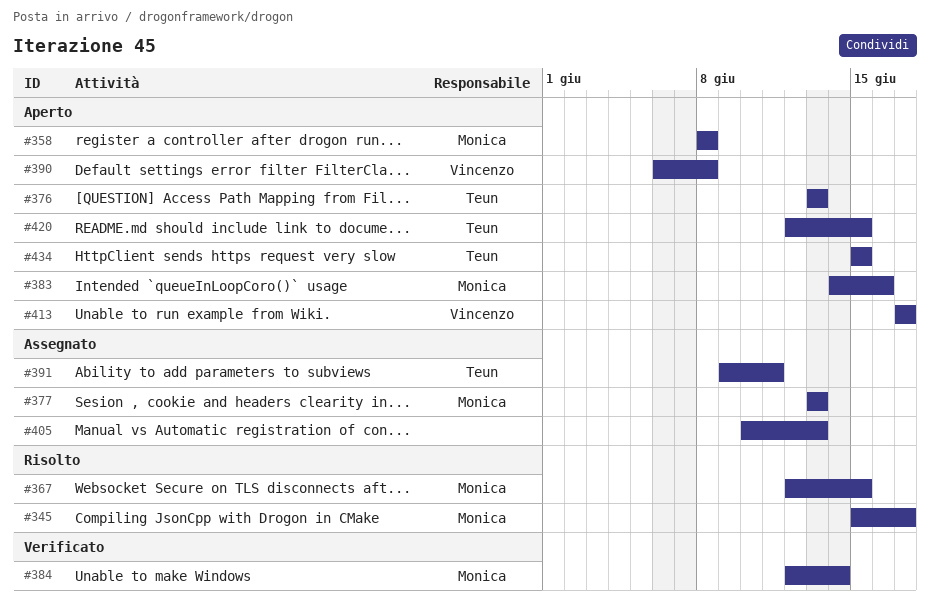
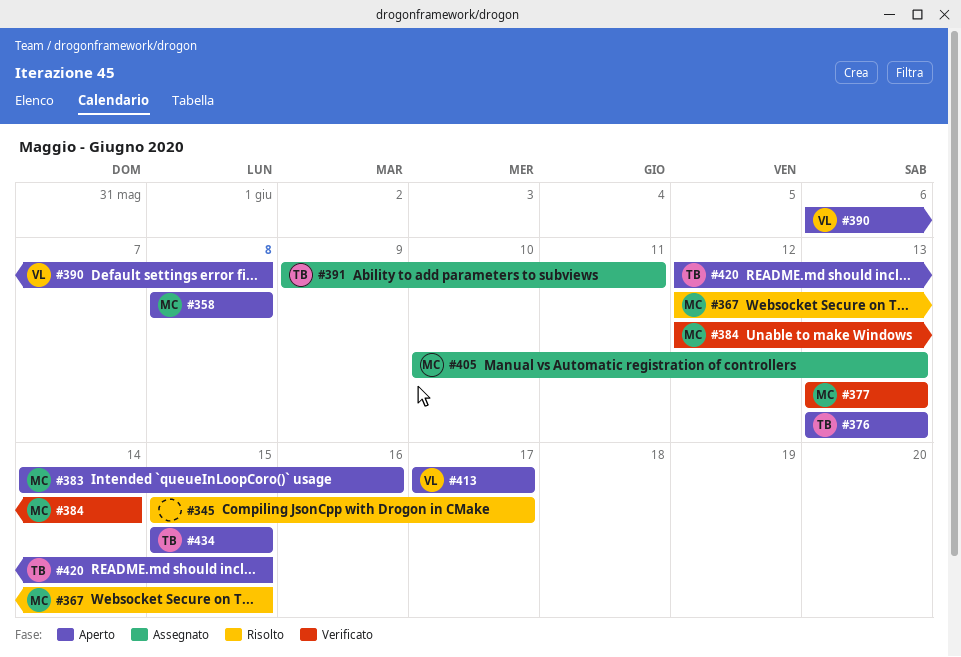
#345, owner: Monica -> none
#377, status: Assegnato -> Verificato
#405, owner: none -> Monica

